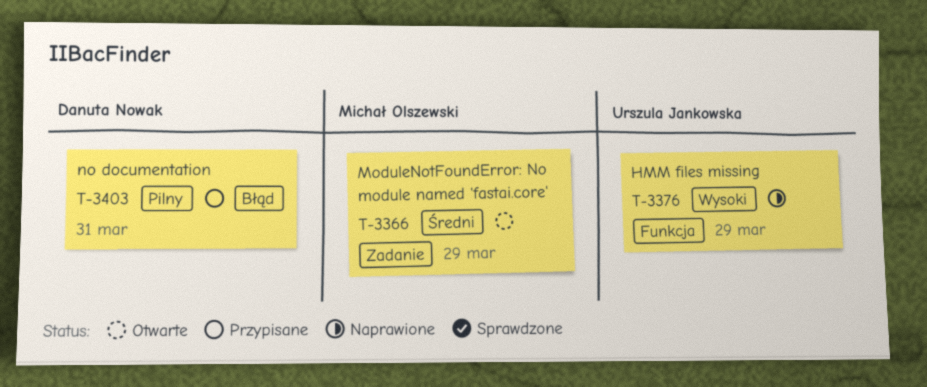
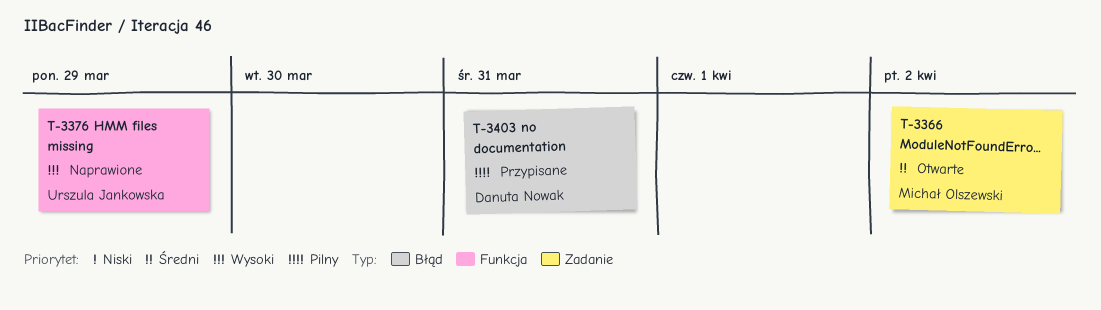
T-3366, due: Mar 29 -> Apr 2

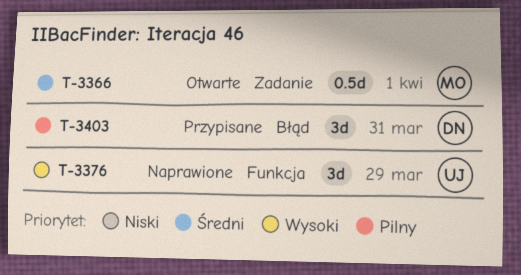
T-3366, due: Apr 2 -> Apr 1

